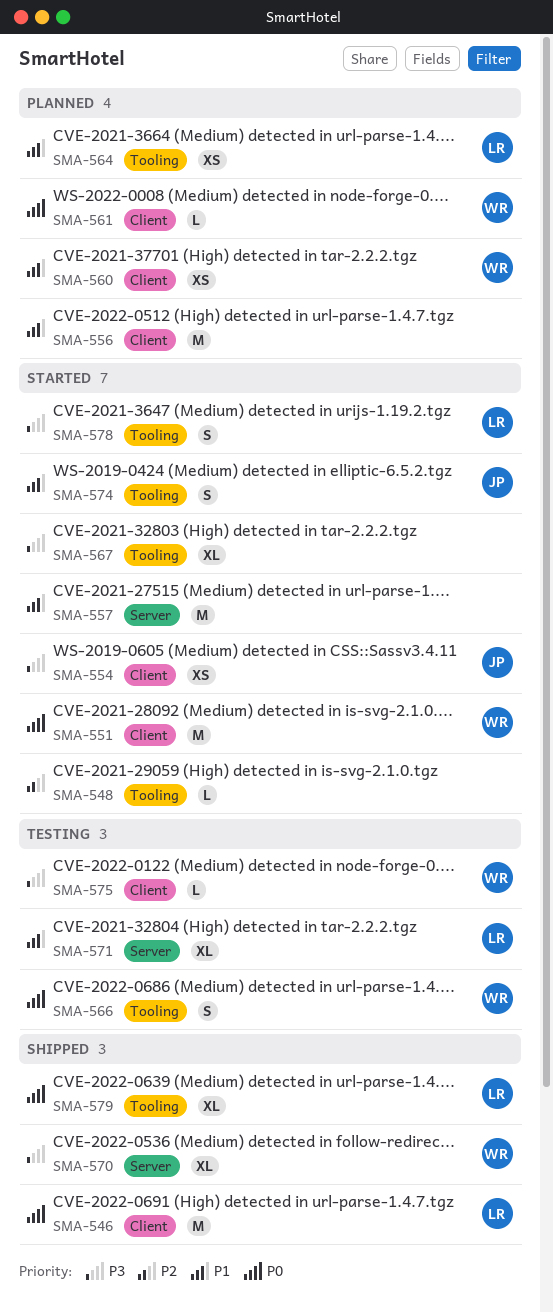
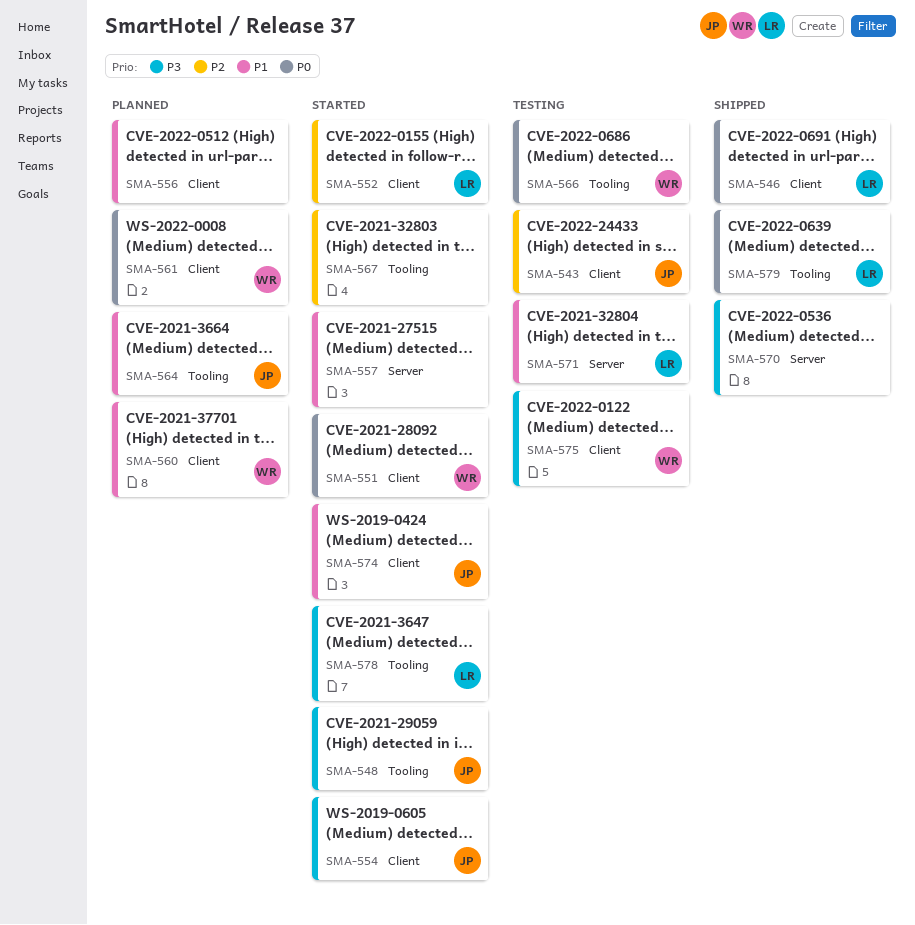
SMA-543: none -> present
SMA-548, owner: none -> JP
SMA-548, priority: P2 -> P3
SMA-552: none -> present
SMA-564, owner: LR -> JP
SMA-567, priority: P3 -> P2
SMA-570, owner: WR -> none
SMA-574, label: Tooling -> Client

